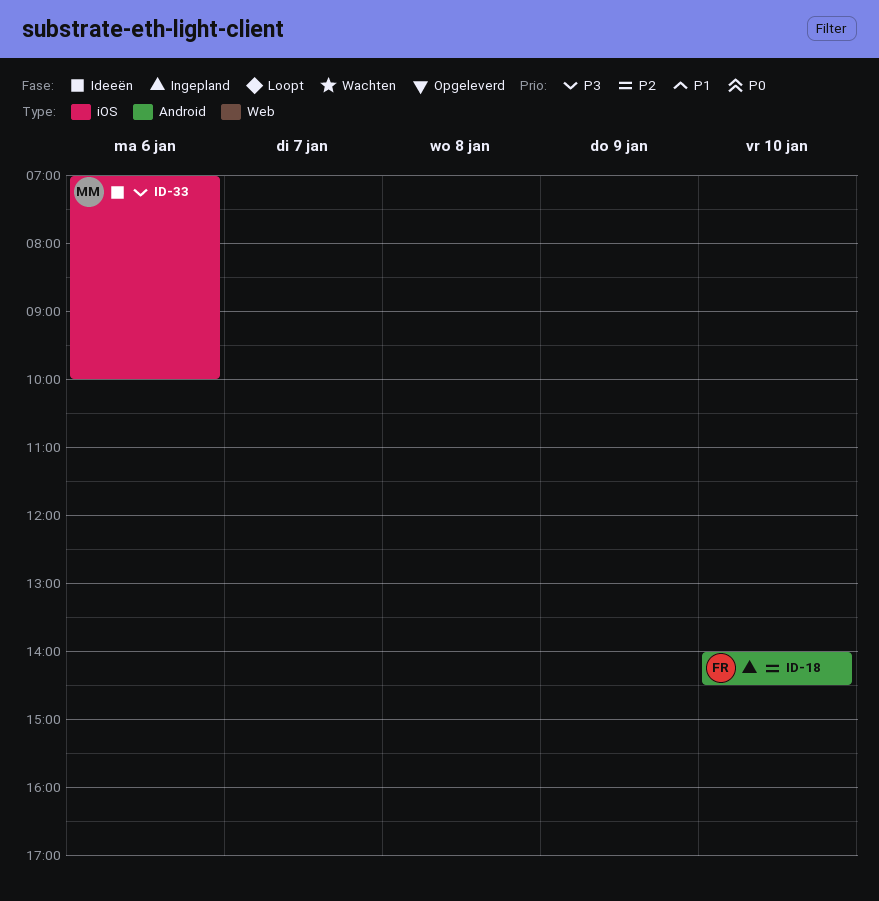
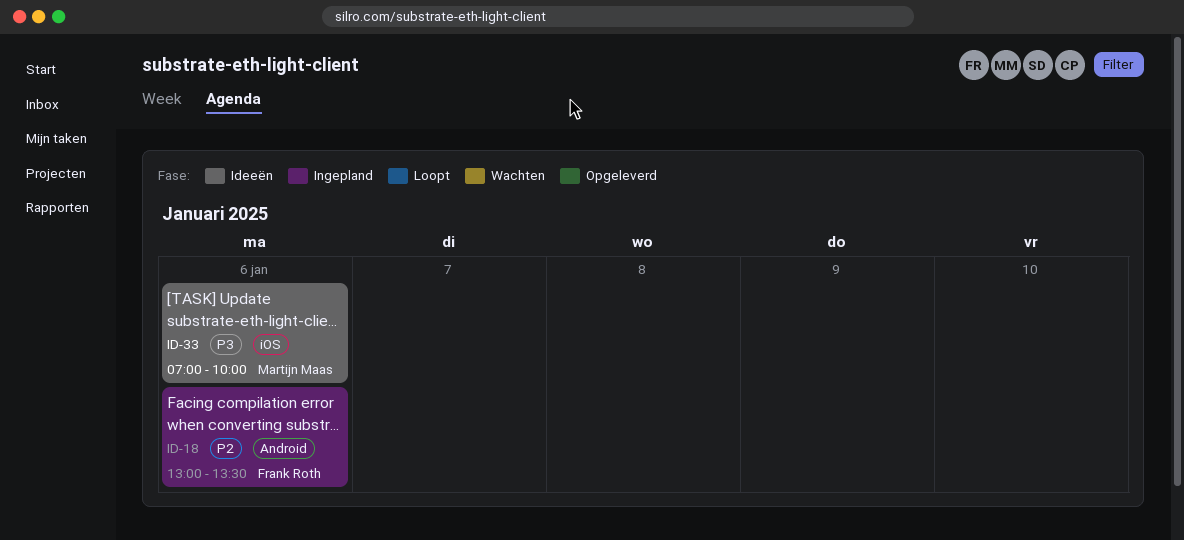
ID-18, day: Jan 10 -> Jan 6
ID-18, begins: 14:00 -> 13:00
ID-18, ends: 14:30 -> 13:30

